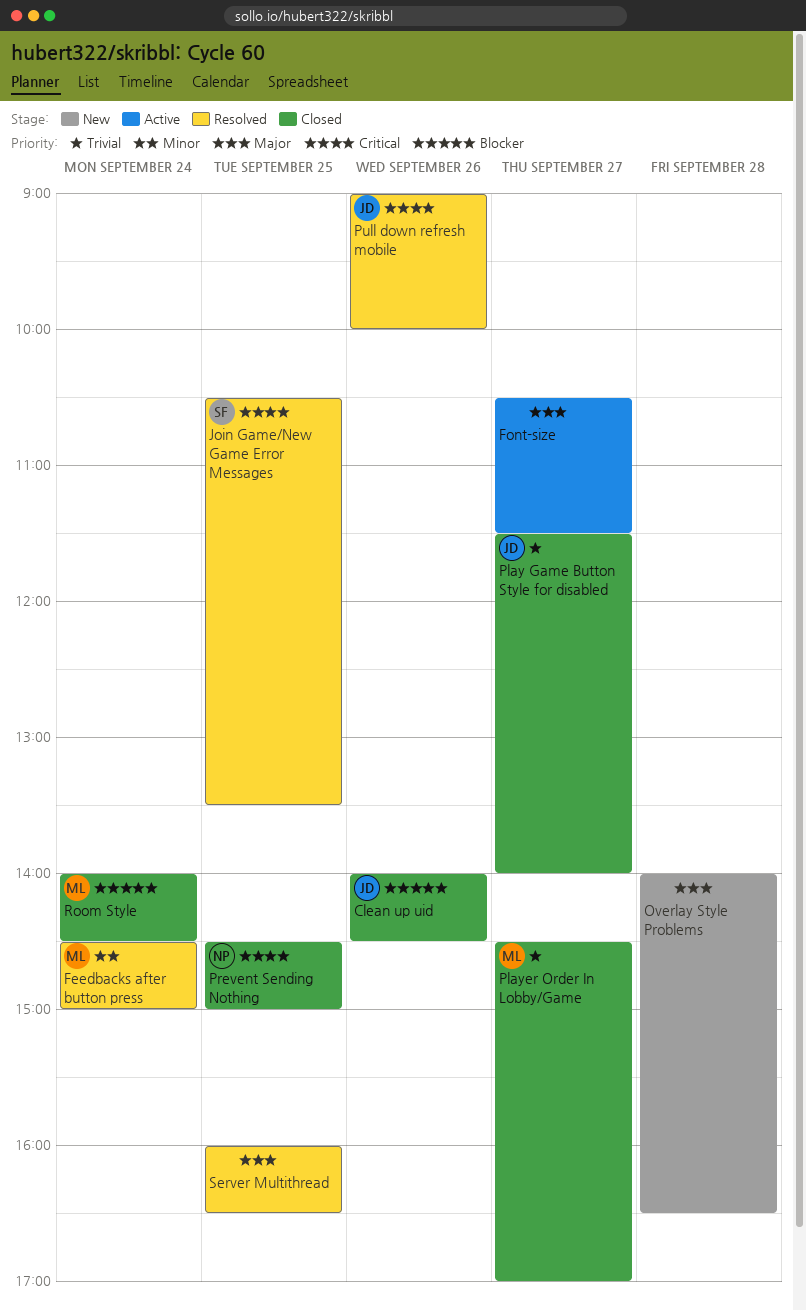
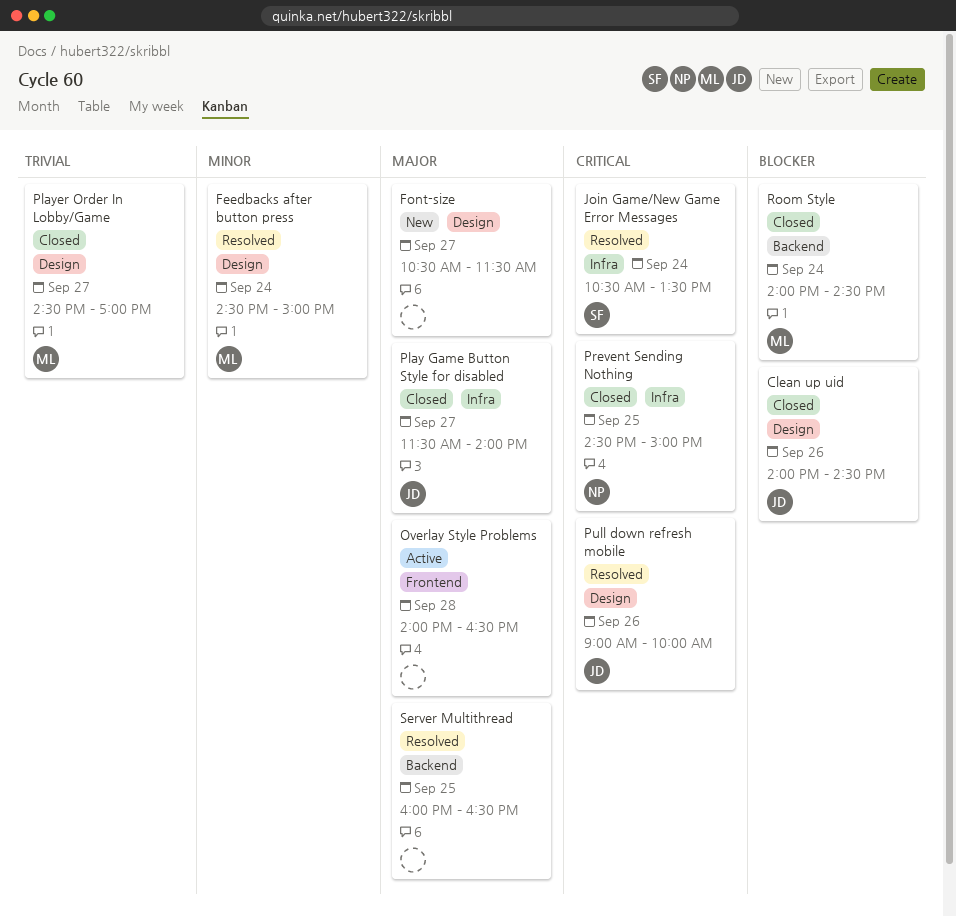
Font-size, status: Active -> New
Join Game/New Game Error Messages, day: Sep 25 -> Sep 24
Overlay Style Problems, status: New -> Active
Play Game Button Style for disabled, priority: Trivial -> Major

